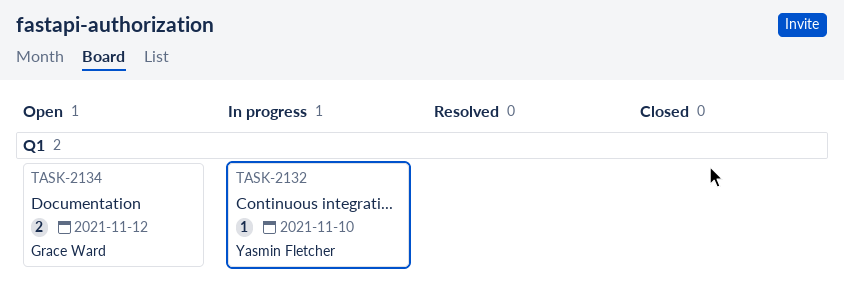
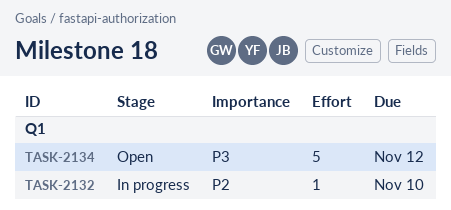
TASK-2134, estimate: 2 -> 5

